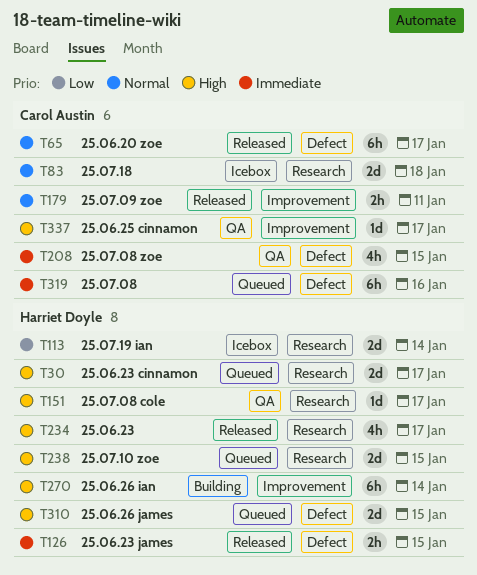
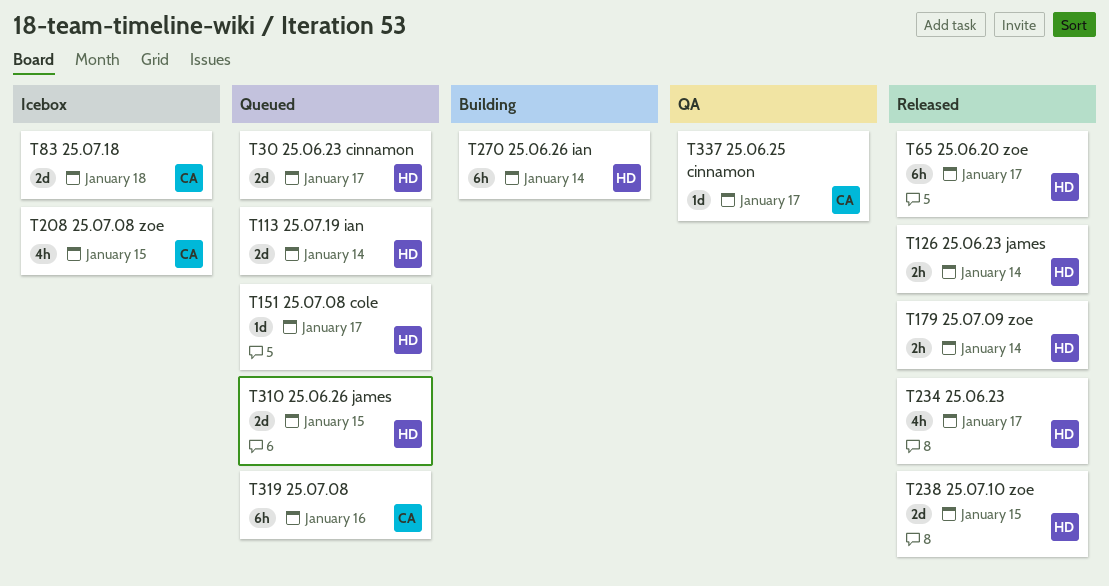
T65, owner: Carol Austin -> Harriet Doyle
T113, status: Icebox -> Queued
T126, due: Jan 15 -> Jan 14
T151, status: QA -> Queued
T179, owner: Carol Austin -> Harriet Doyle
T179, due: Jan 11 -> Jan 14
T208, status: QA -> Icebox
T238, status: Queued -> Released

